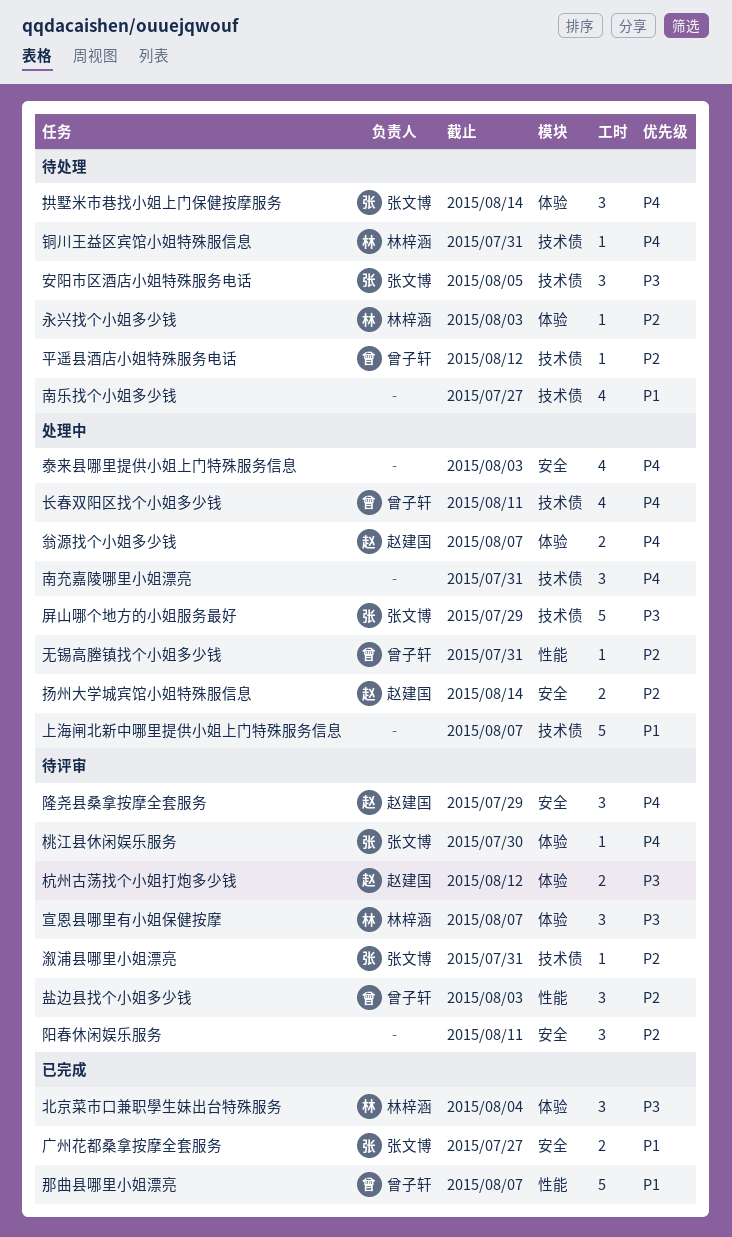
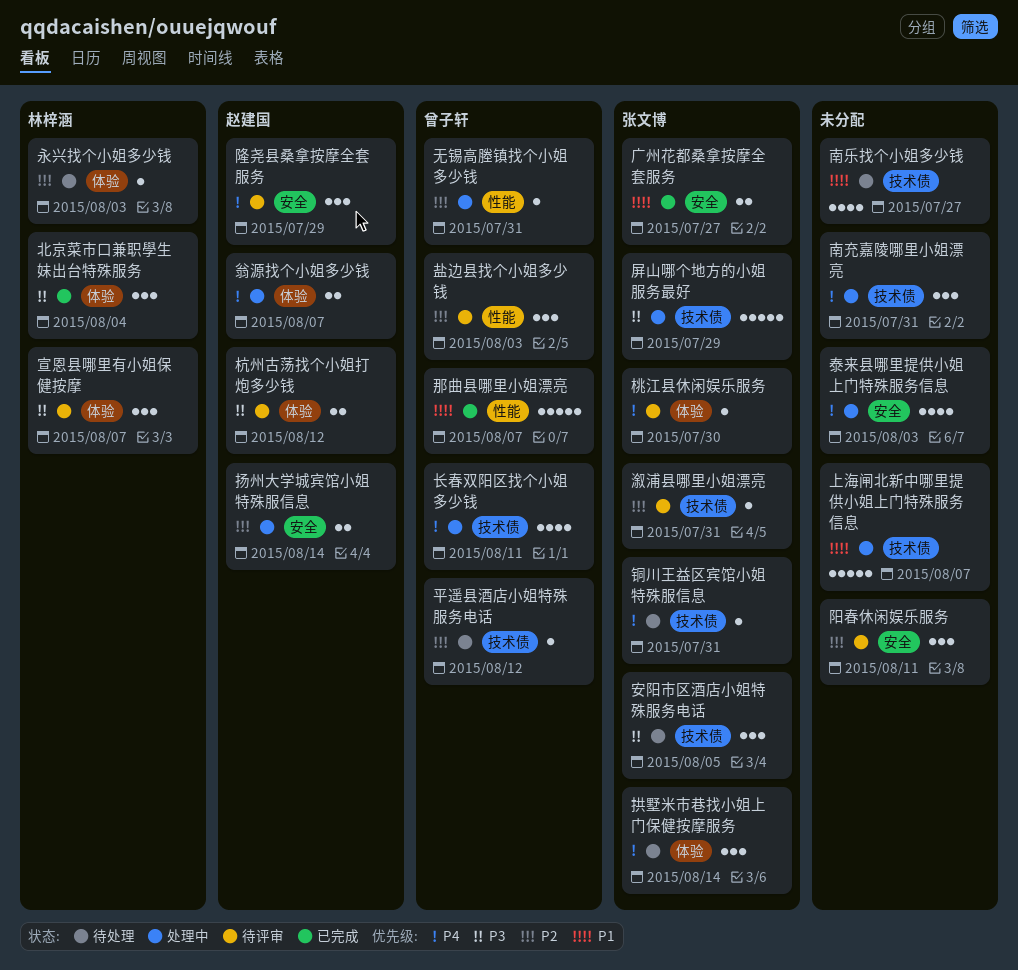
铜川王益区宾馆小姐特殊服信息, owner: 林梓涵 -> 张文博

